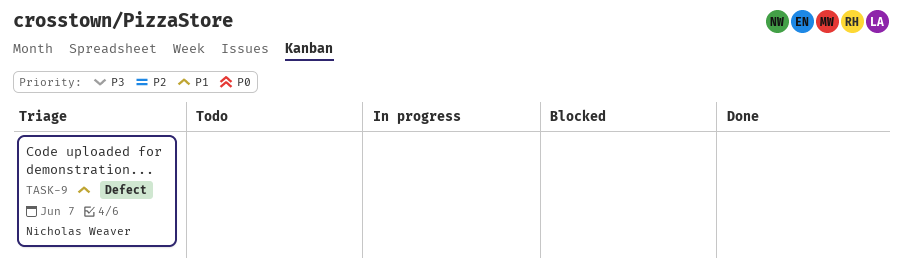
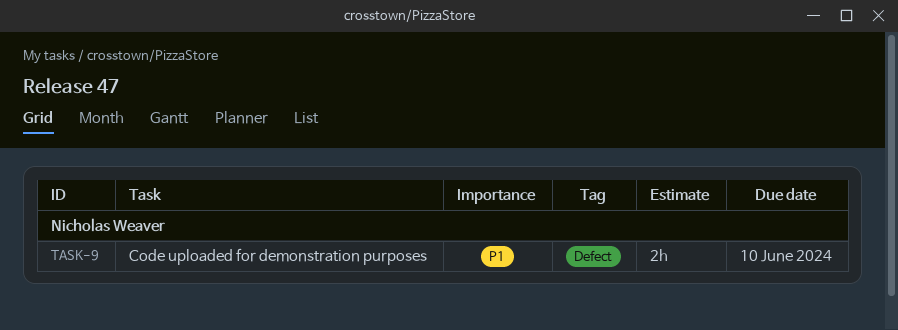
TASK-9, due: Jun 7 -> Jun 10

